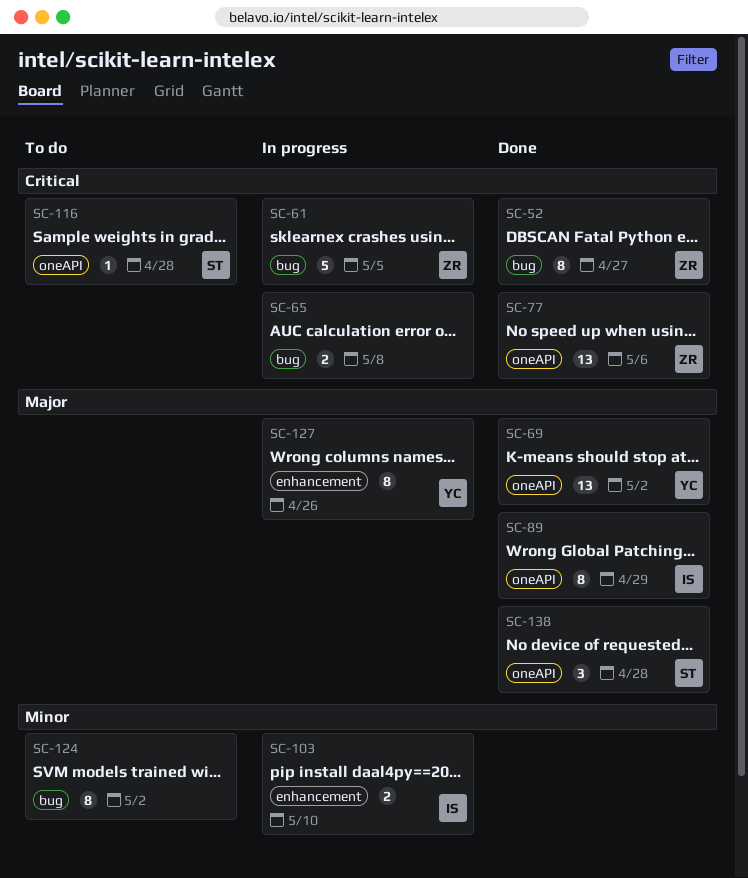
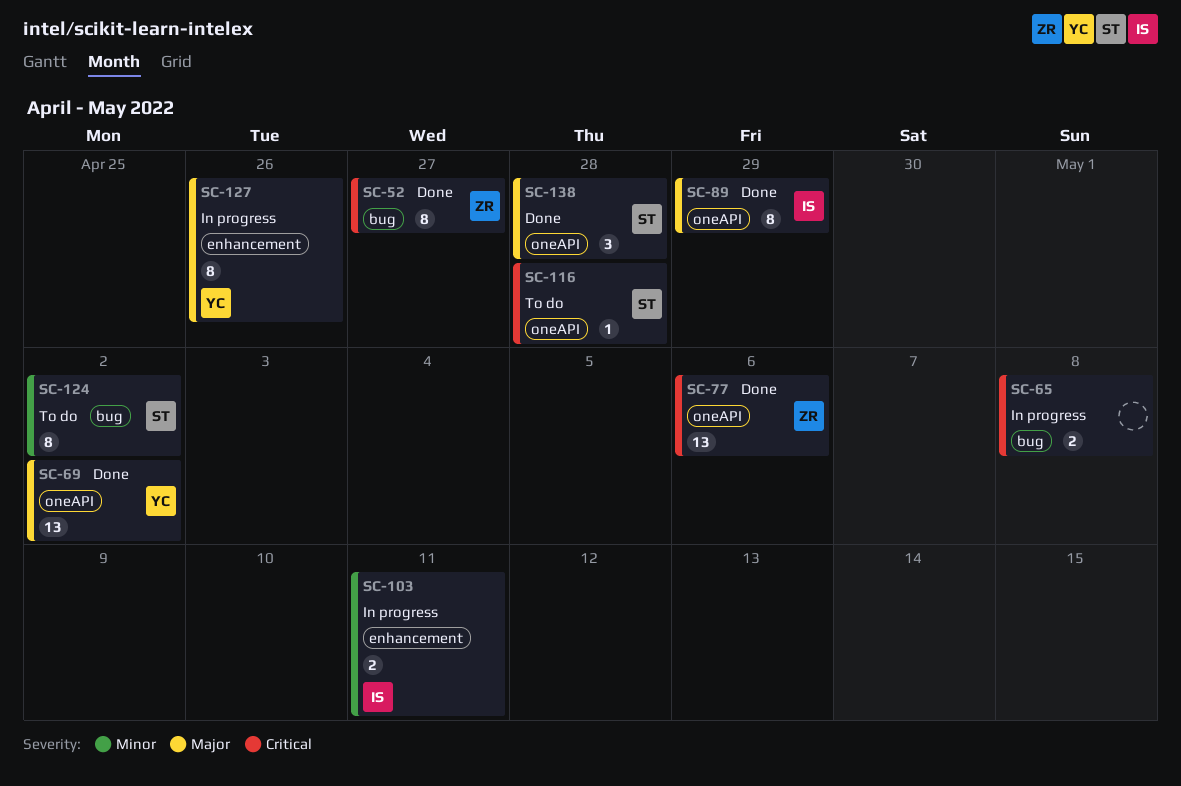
SC-61: present -> none
SC-103, due: May 10 -> May 11
SC-124, owner: none -> ST

